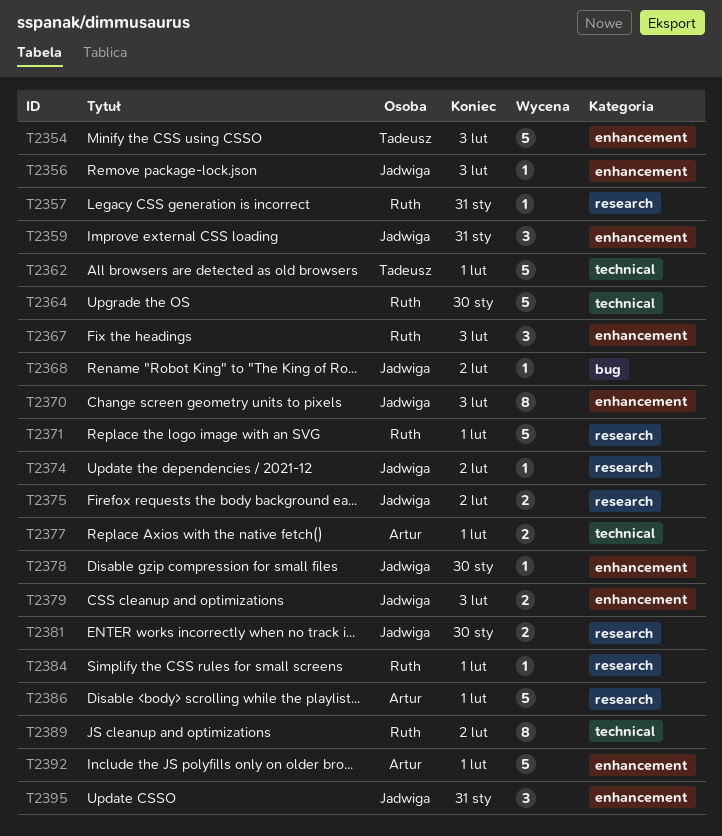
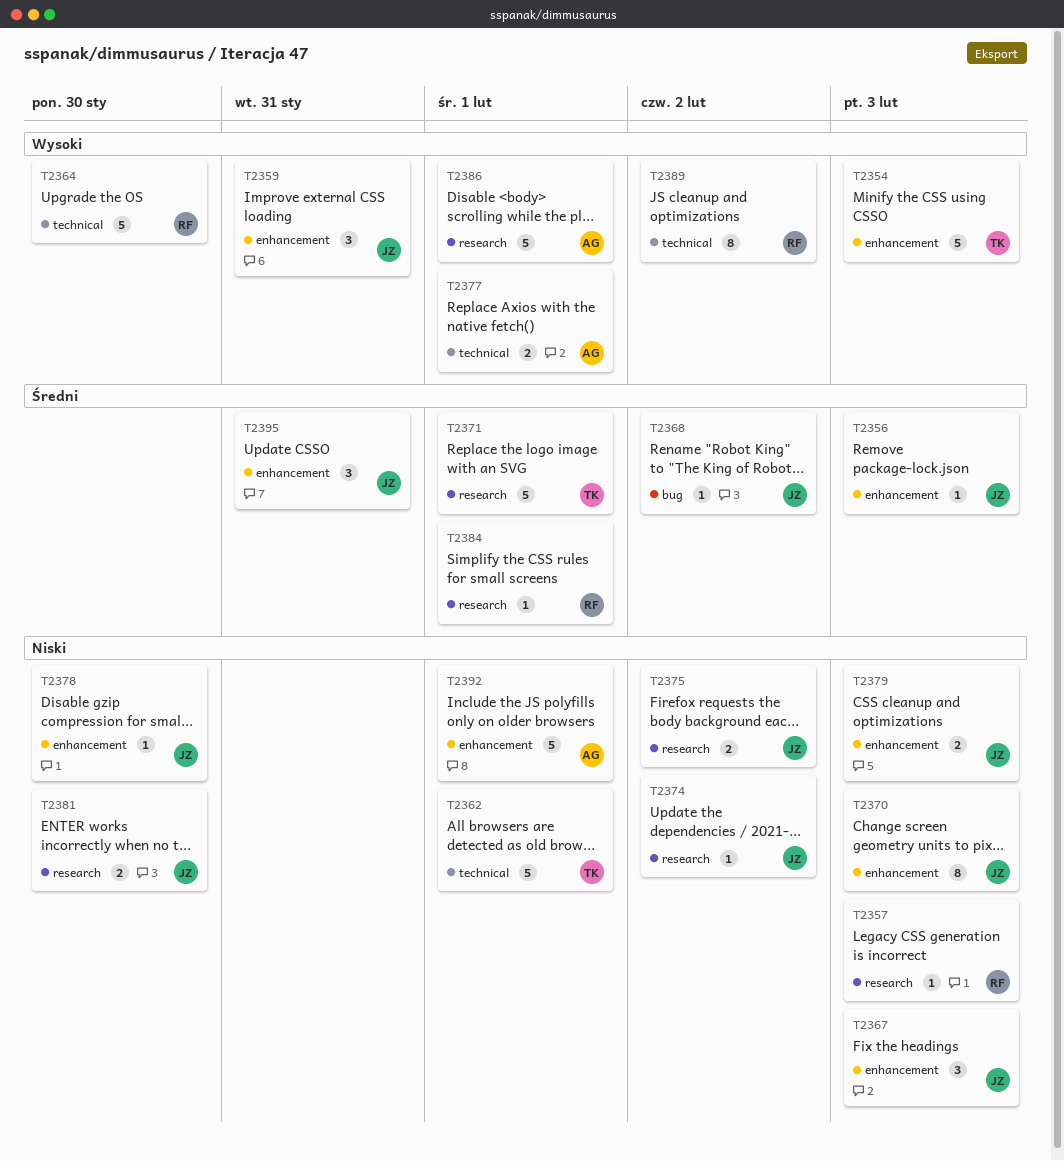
T2357, due: Jan 31 -> Feb 3
T2367, owner: Ruth -> Jadwiga
T2371, owner: Ruth -> Tadeusz

